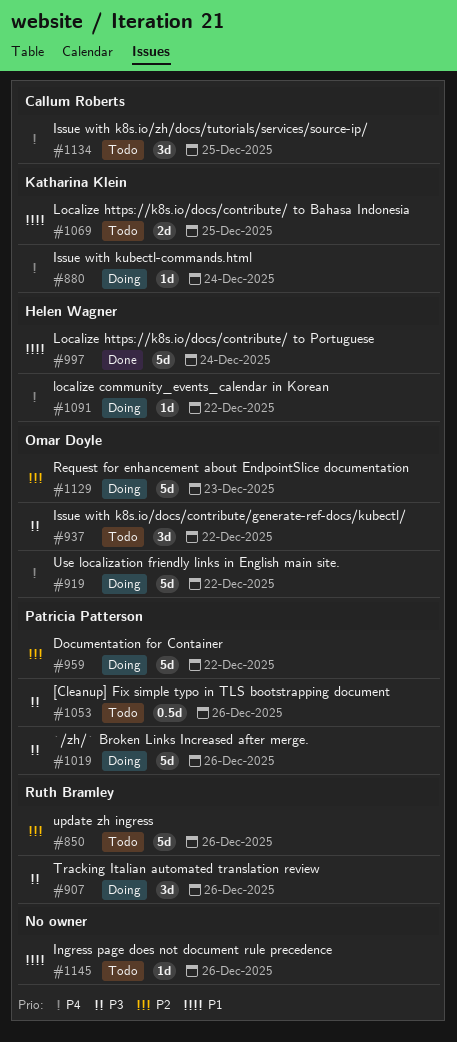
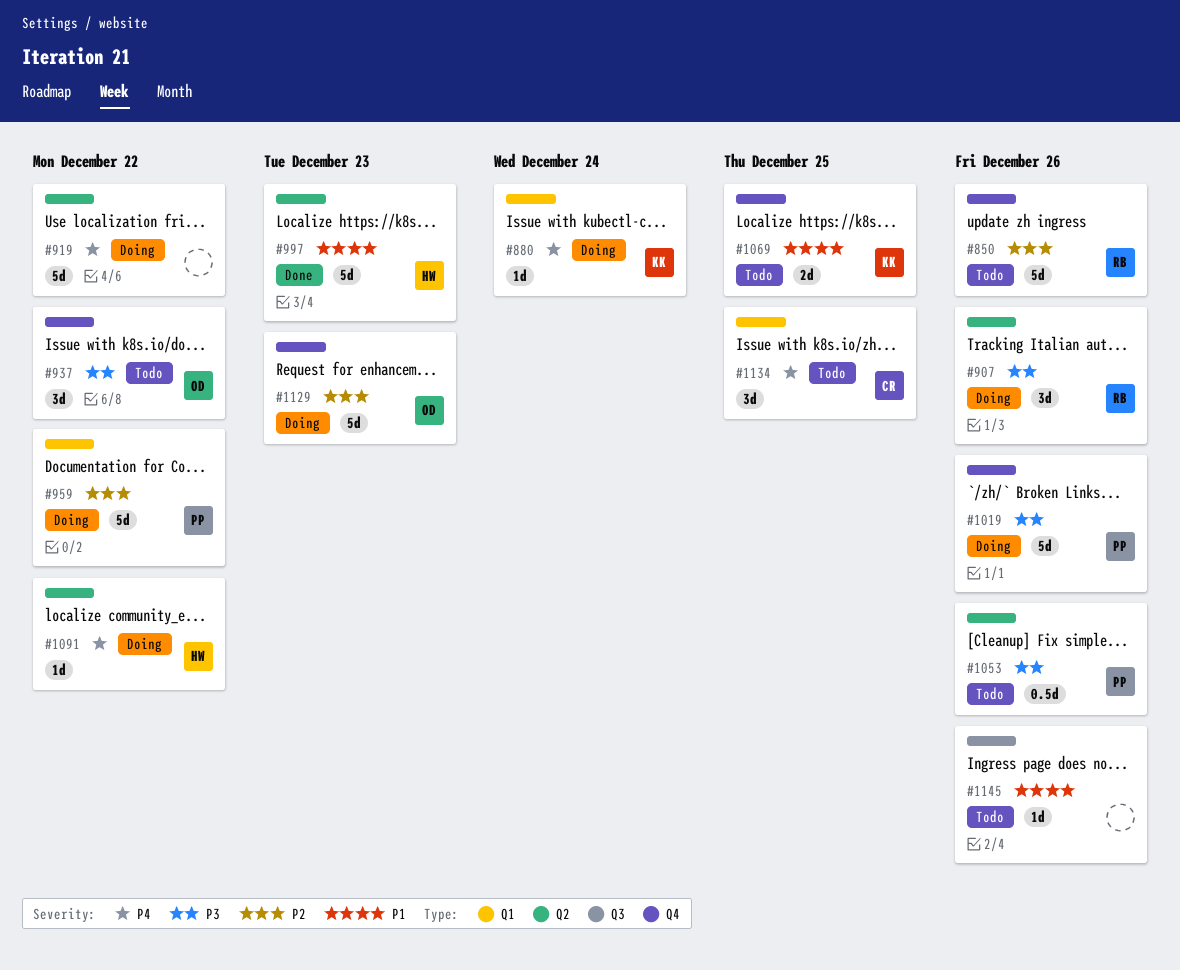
#919, owner: Omar Doyle -> none
#997, due: Dec 24 -> Dec 23

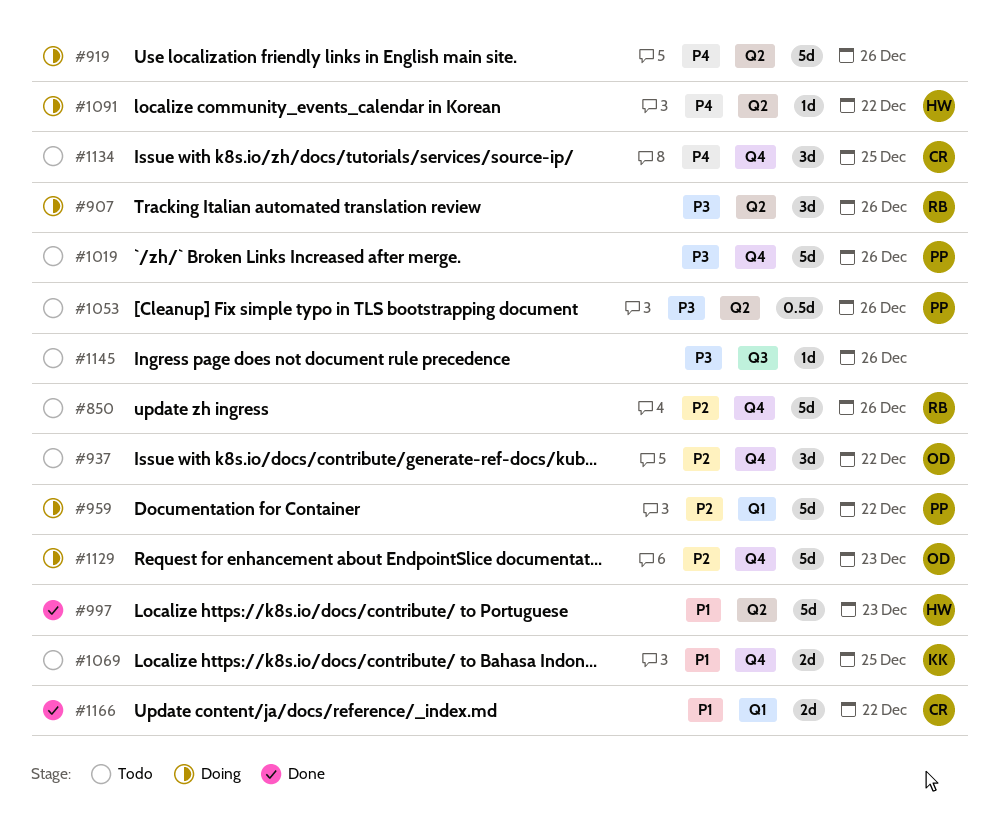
#880: present -> none
#919, due: Dec 22 -> Dec 26
#937, priority: P3 -> P2
#1019, status: Doing -> Todo
#1134, label: Q1 -> Q4
#1145, priority: P1 -> P3
#1166: none -> present

